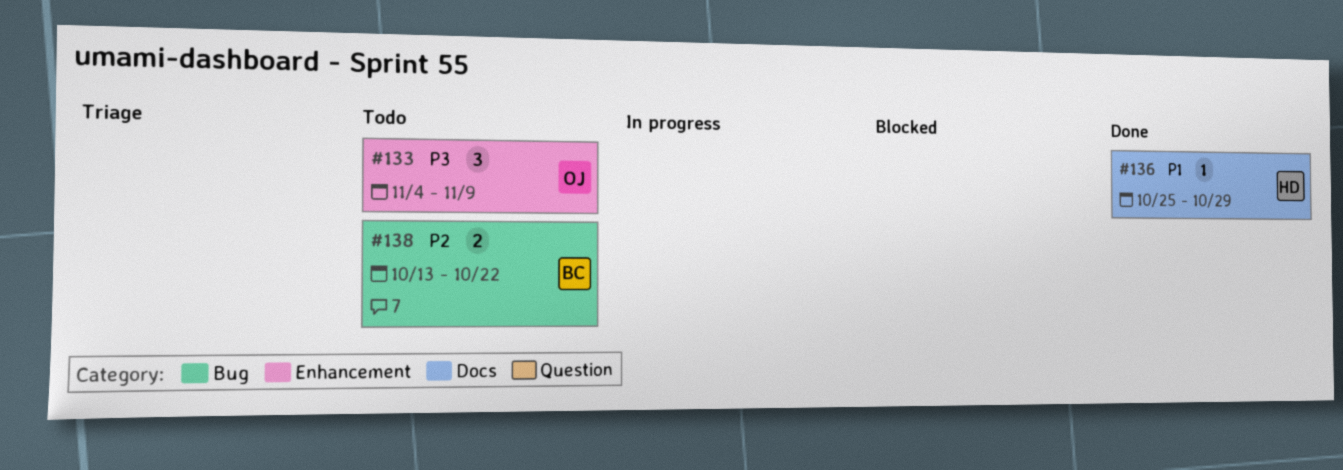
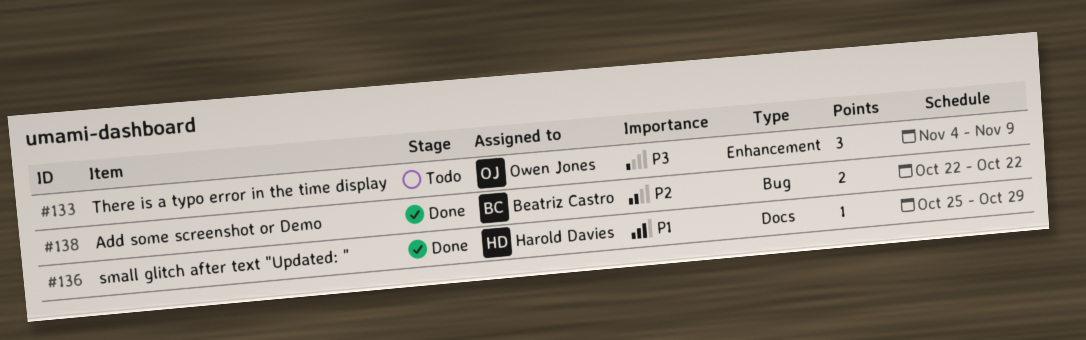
#138, status: Todo -> Done
#138, start: Oct 13 -> Oct 22

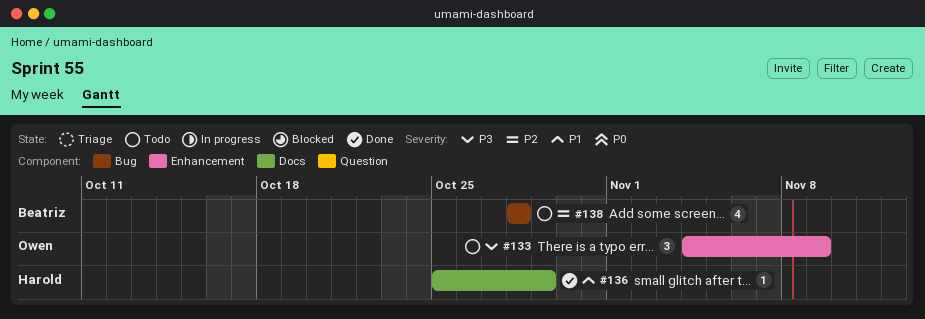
#138, status: Done -> Todo
#138, estimate: 2 -> 4
#138, start: Oct 22 -> Oct 28
#138, due: Oct 22 -> Oct 28

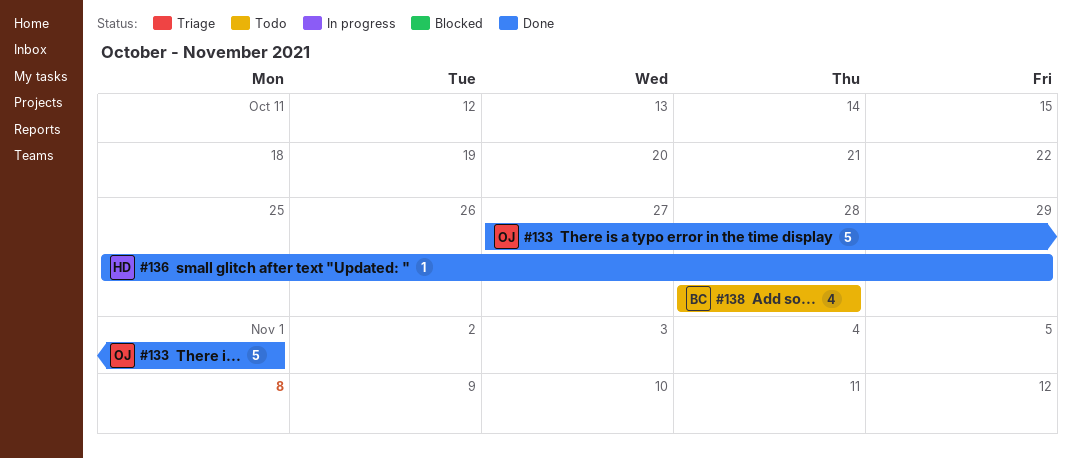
#133, status: Todo -> Done
#133, estimate: 3 -> 5
#133, start: Nov 4 -> Oct 27
#133, due: Nov 9 -> Nov 1

